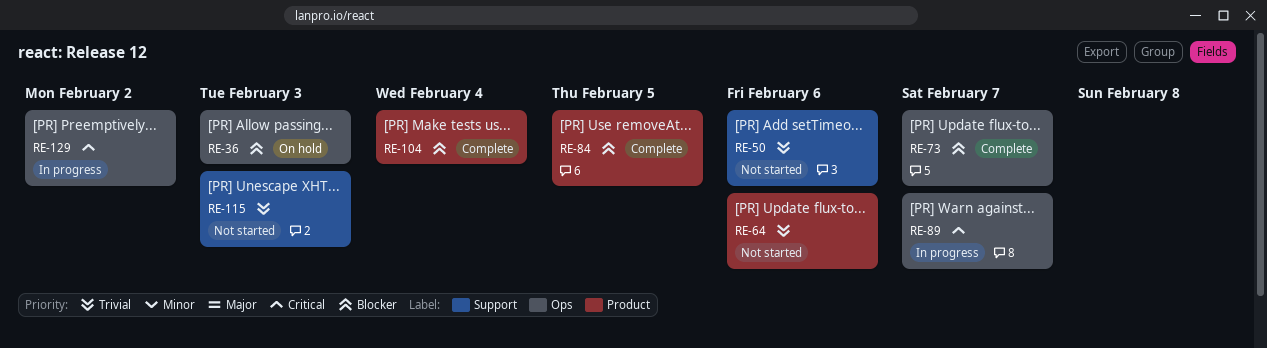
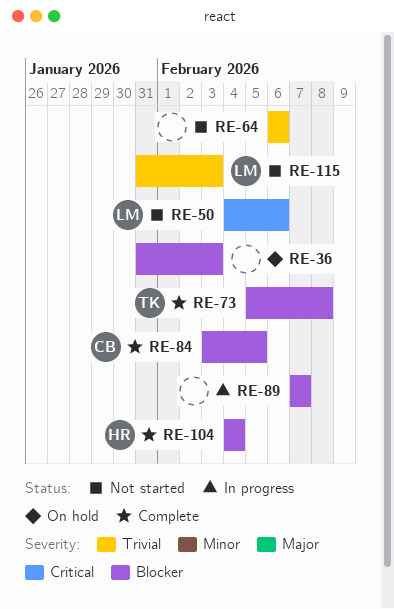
RE-50, priority: Trivial -> Critical
RE-73, due: Feb 7 -> Feb 8
RE-89, priority: Critical -> Blocker
RE-129: present -> none

